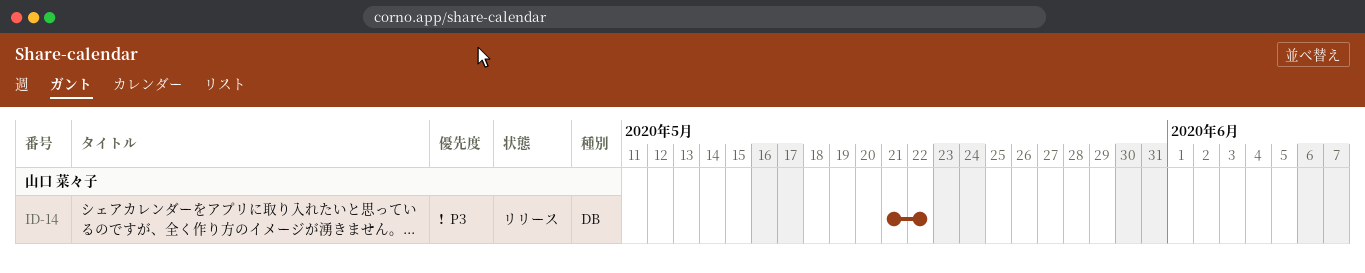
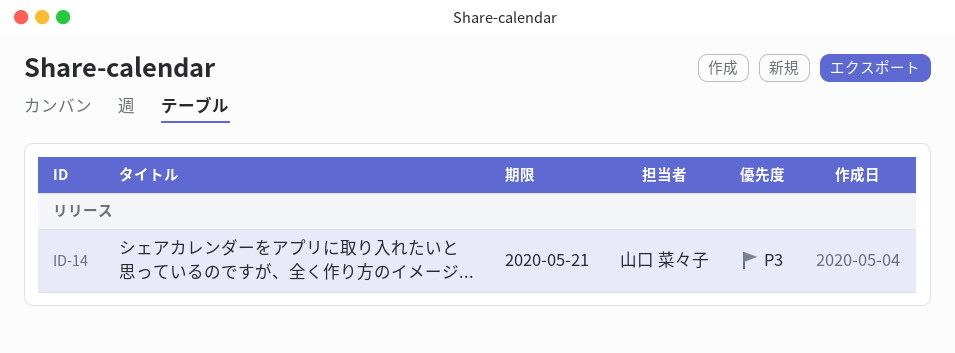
ID-14, due: May 22 -> May 21

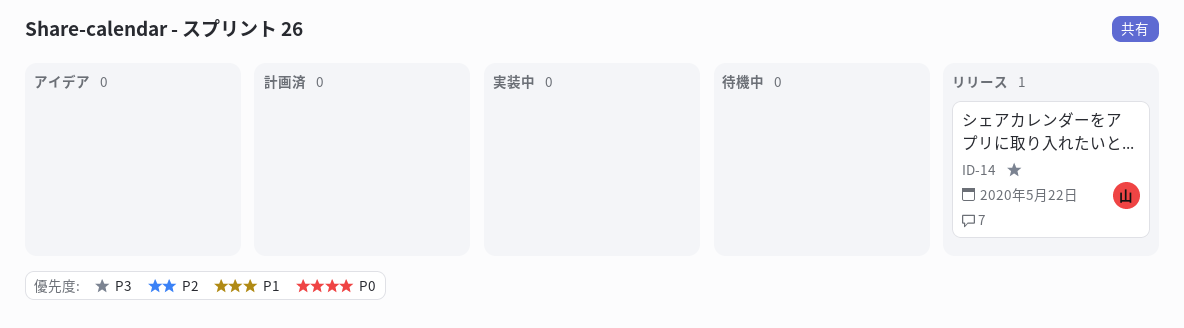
ID-14, due: May 21 -> May 22

